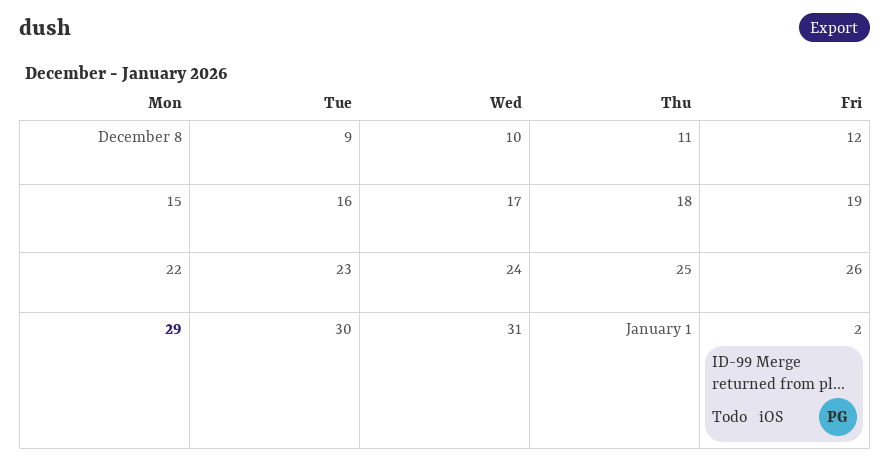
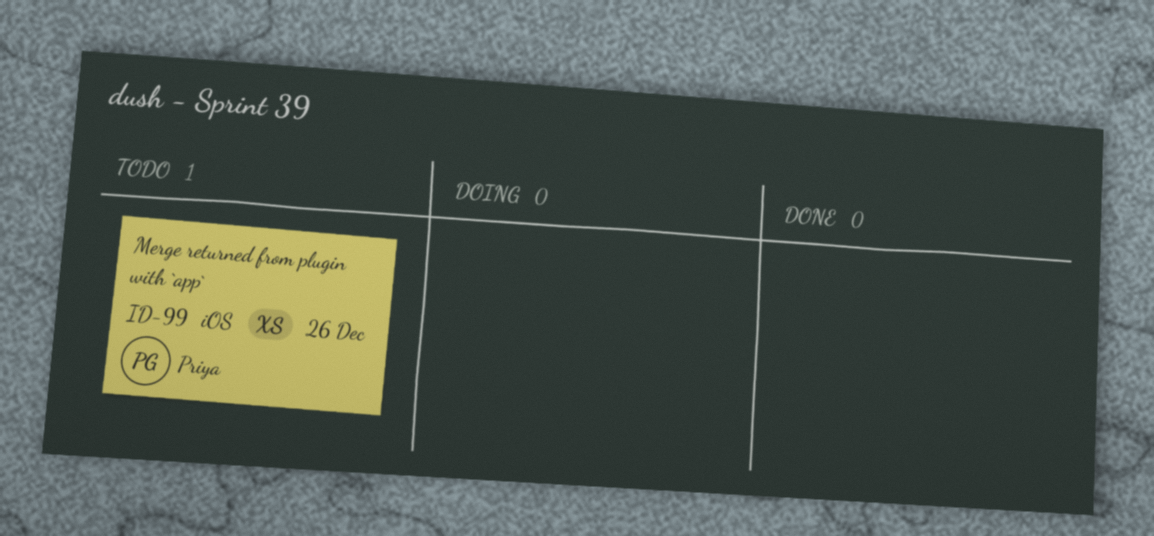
ID-99, due: Jan 2 -> Dec 26

